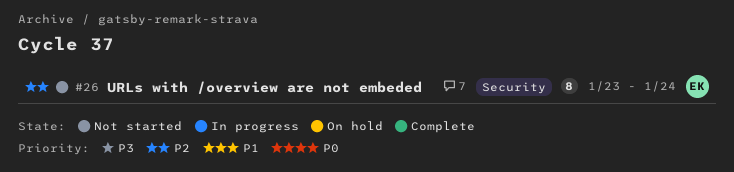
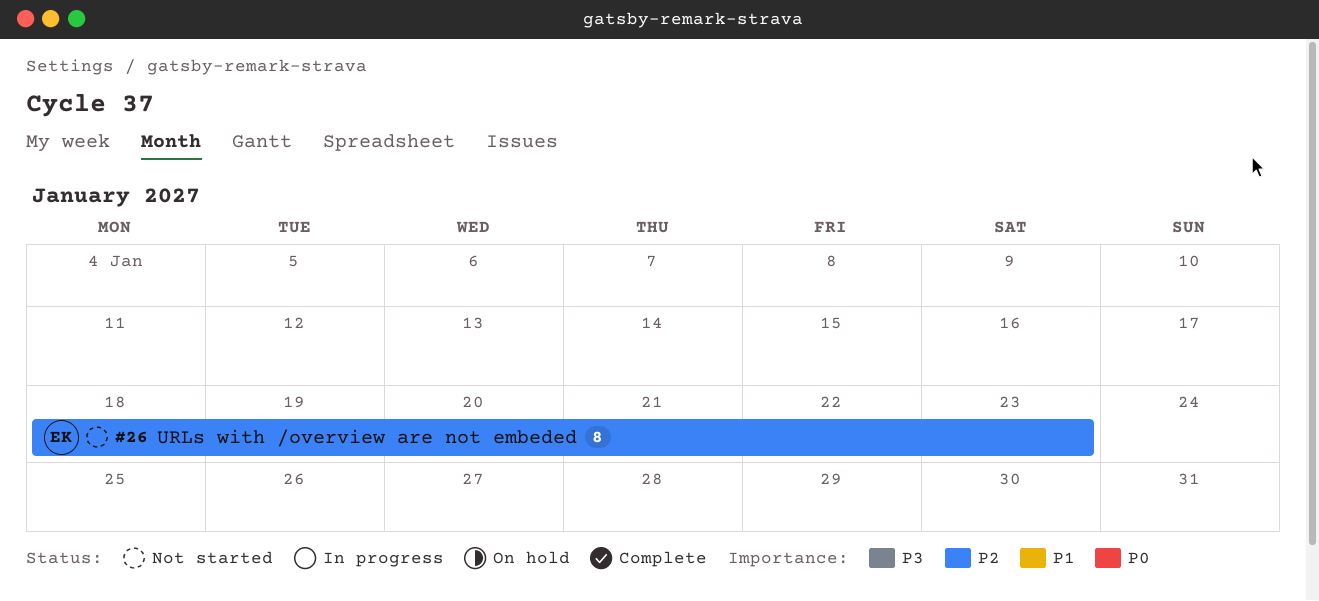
#26, start: Jan 23 -> Jan 18
#26, due: Jan 24 -> Jan 23

